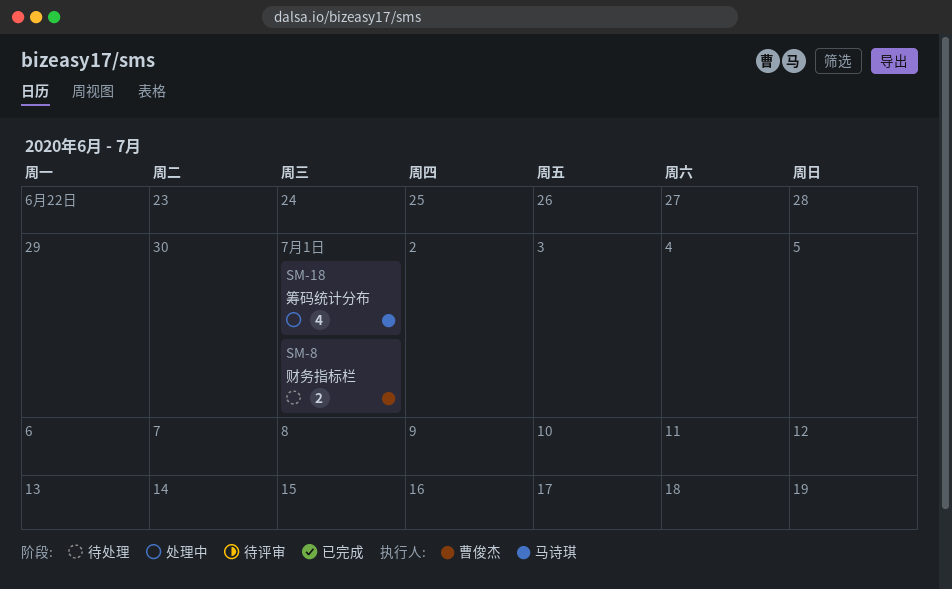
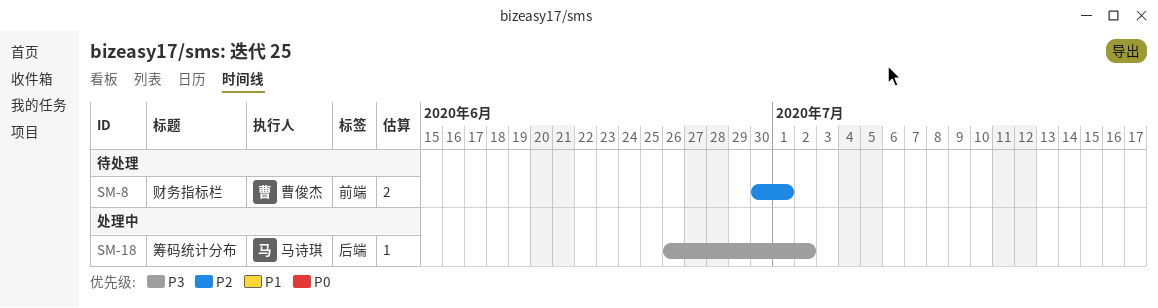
SM-18, estimate: 4 -> 1
SM-18, due: Jul 1 -> Jul 2

